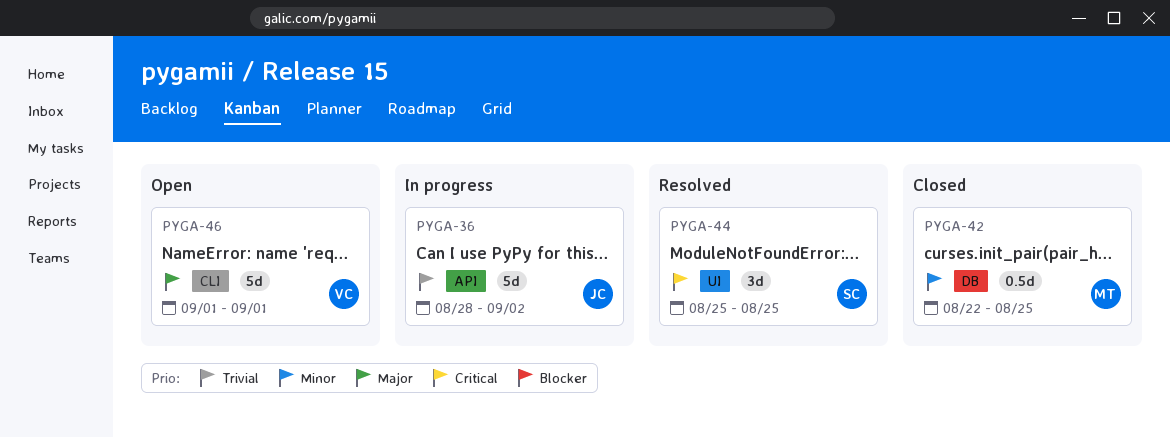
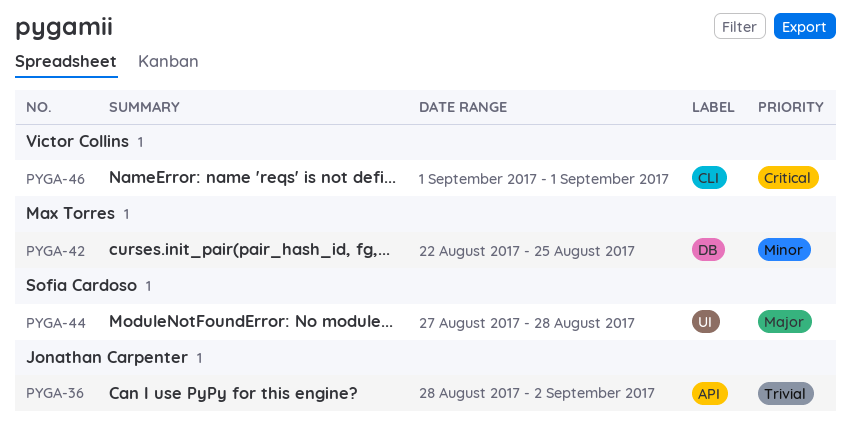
PYGA-44, priority: Critical -> Major
PYGA-44, start: Aug 25 -> Aug 27
PYGA-44, due: Aug 25 -> Aug 28
PYGA-46, priority: Major -> Critical

